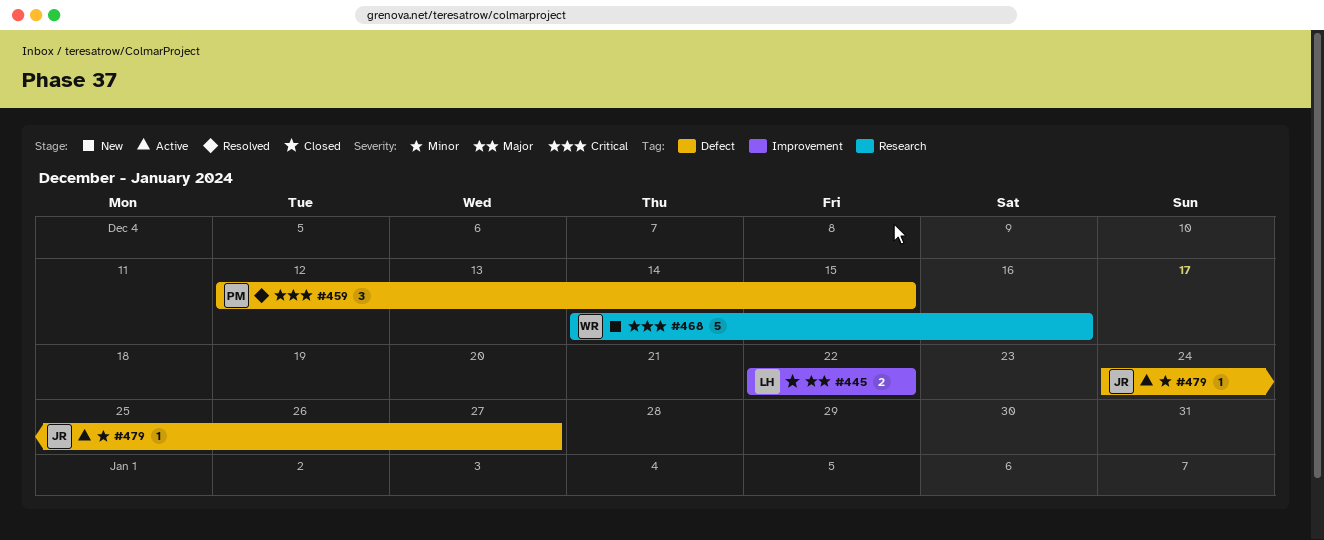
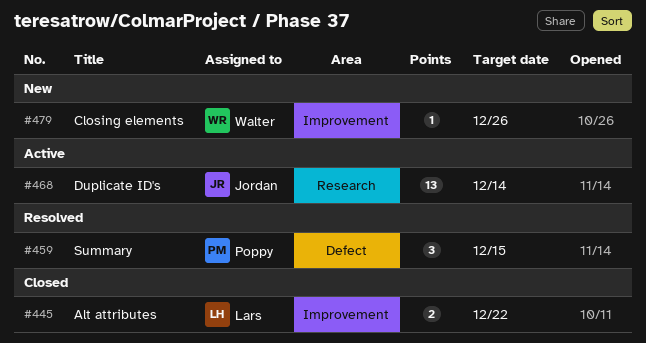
#468, status: New -> Active
#468, owner: Walter -> Jordan
#468, estimate: 5 -> 13
#468, due: Dec 16 -> Dec 14
#479, status: Active -> New
#479, owner: Jordan -> Walter
#479, label: Defect -> Improvement
#479, due: Dec 27 -> Dec 26

